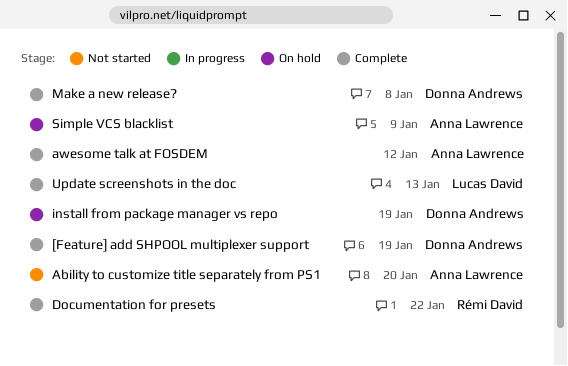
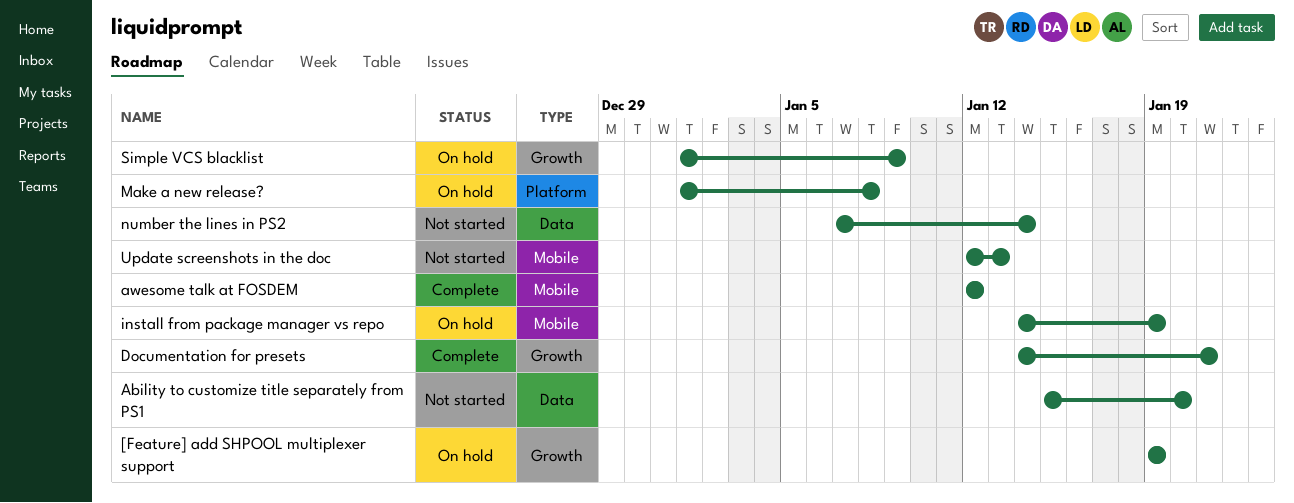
[Feature] add SHPOOL multiplexer support, status: Complete -> On hold
Documentation for presets, due: Jan 22 -> Jan 21
Make a new release?, status: Complete -> On hold
number the lines in PS2: none -> present
Update screenshots in the doc, status: Complete -> Not started

